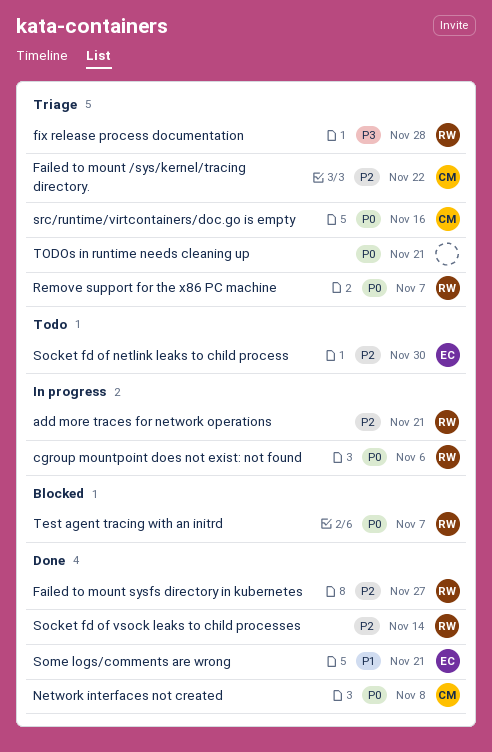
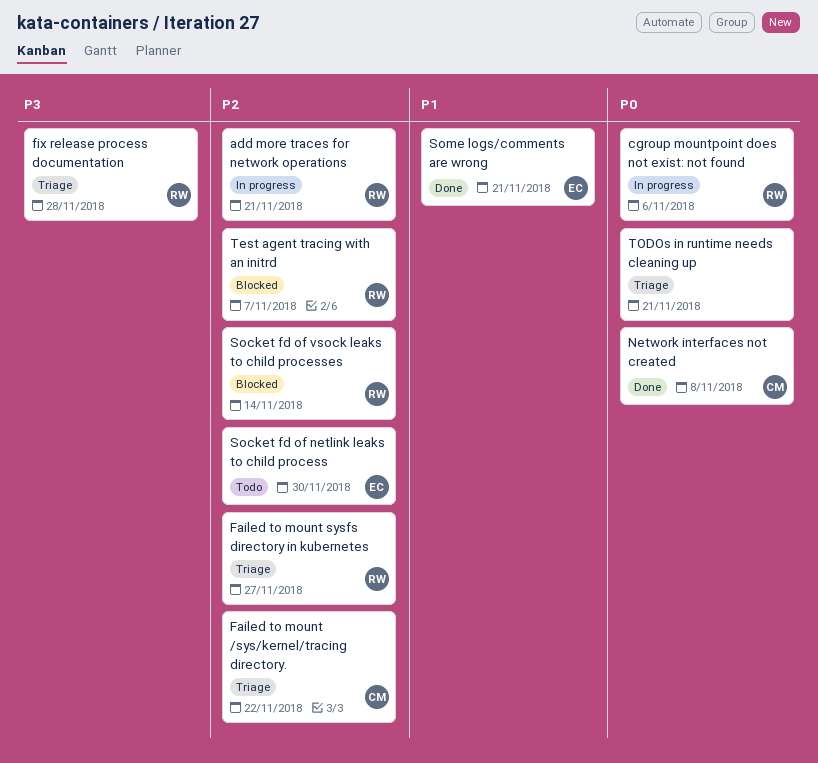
Failed to mount sysfs directory in kubernetes, status: Done -> Triage
Remove support for the x86 PC machine: present -> none
Socket fd of vsock leaks to child processes, status: Done -> Blocked
src/runtime/virtcontainers/doc.go is empty: present -> none
Test agent tracing with an initrd, priority: P0 -> P2

